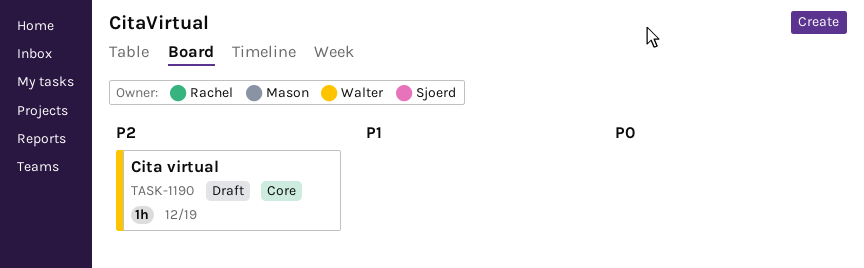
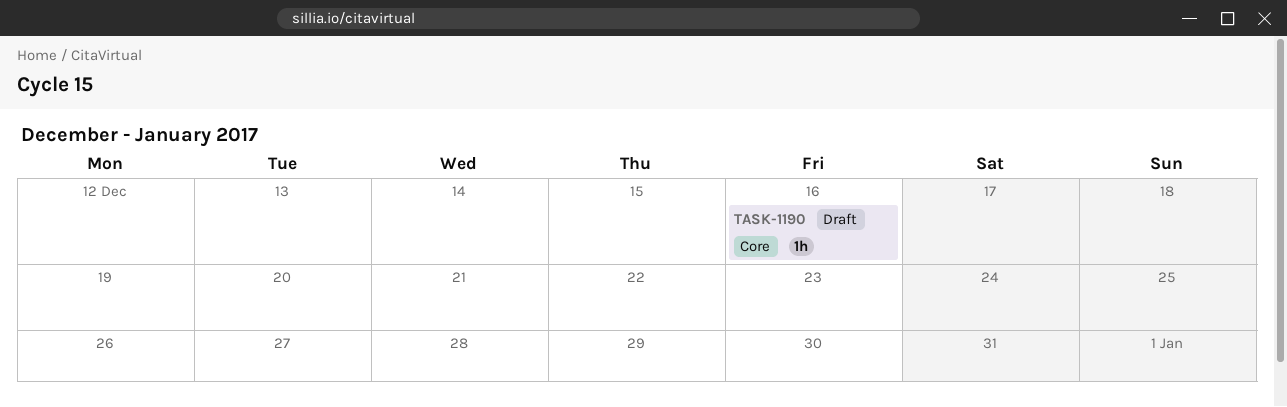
TASK-1190, due: Dec 19 -> Dec 16

